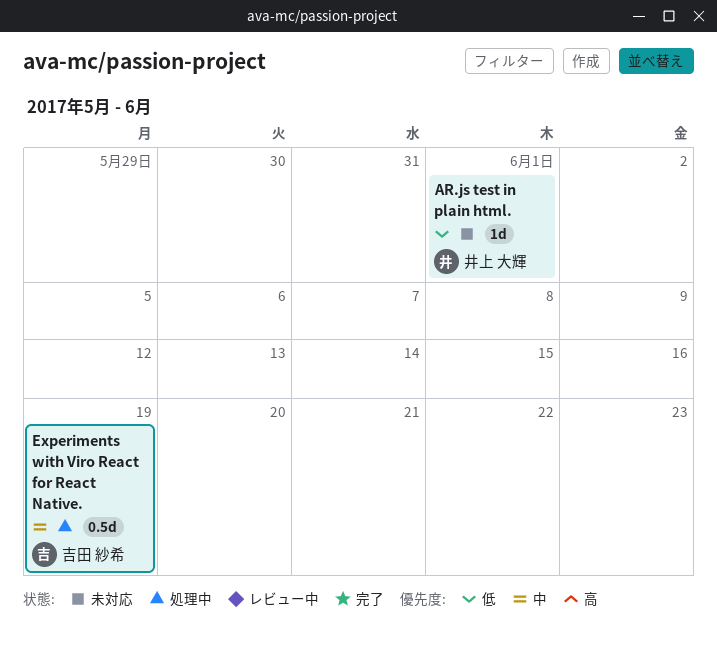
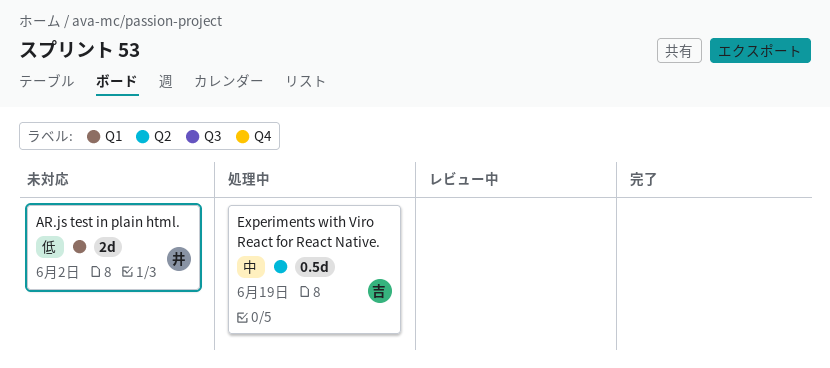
AR.js test in plain html., estimate: 1d -> 2d
AR.js test in plain html., due: Jun 1 -> Jun 2

